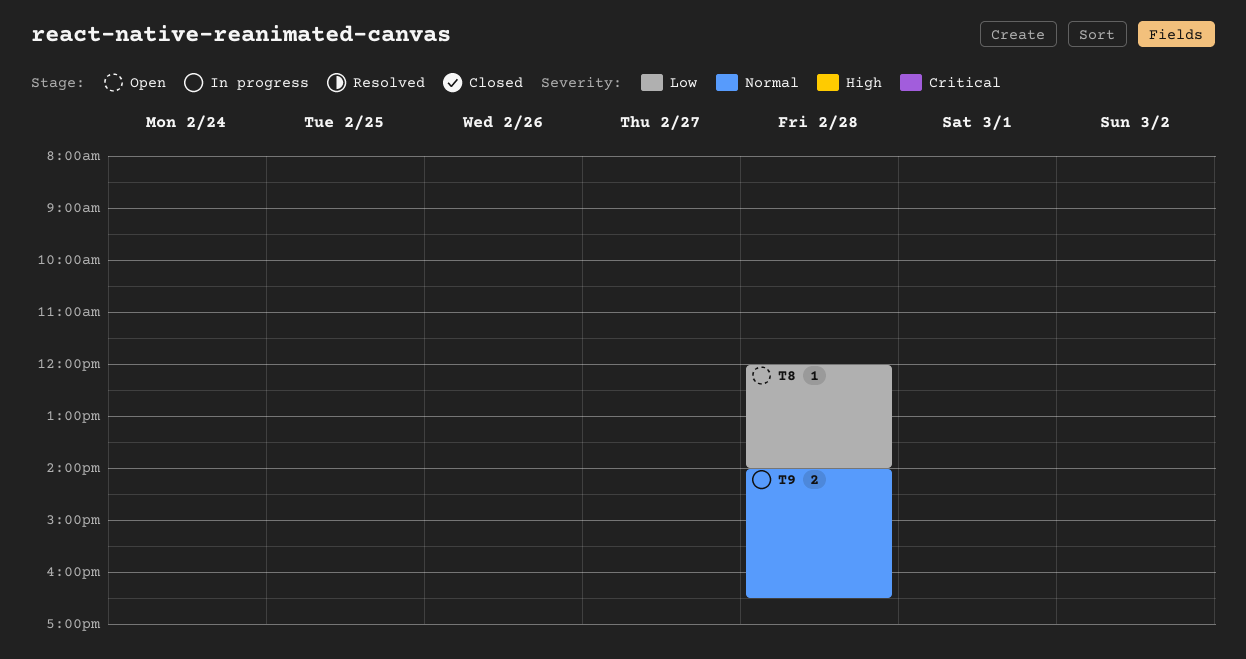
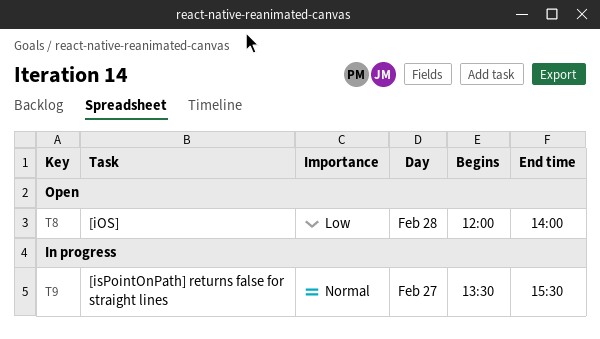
T9, day: Feb 28 -> Feb 27
T9, begins: 14:00 -> 13:30
T9, ends: 16:30 -> 15:30

